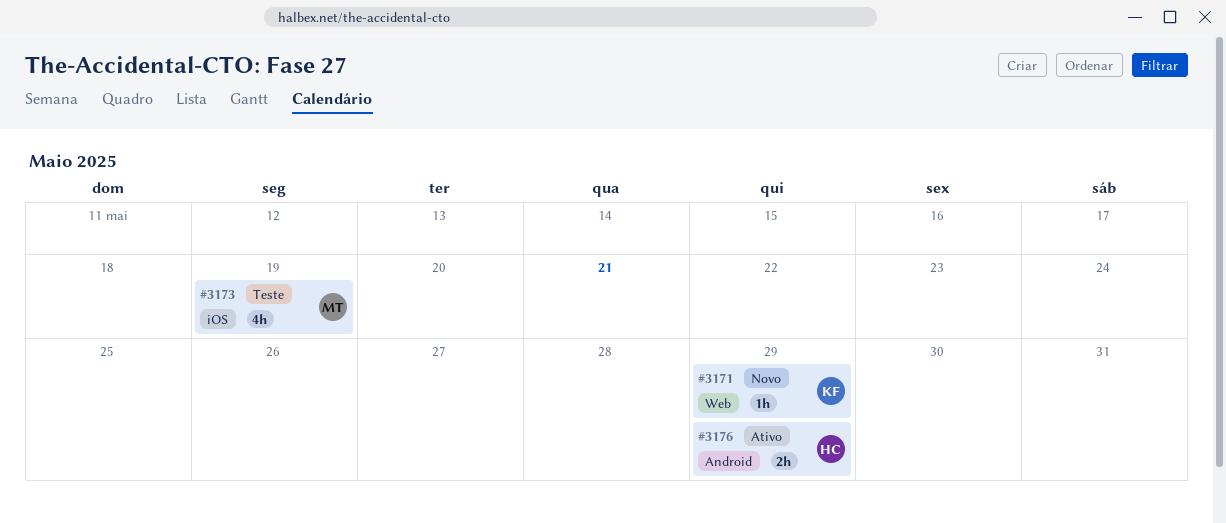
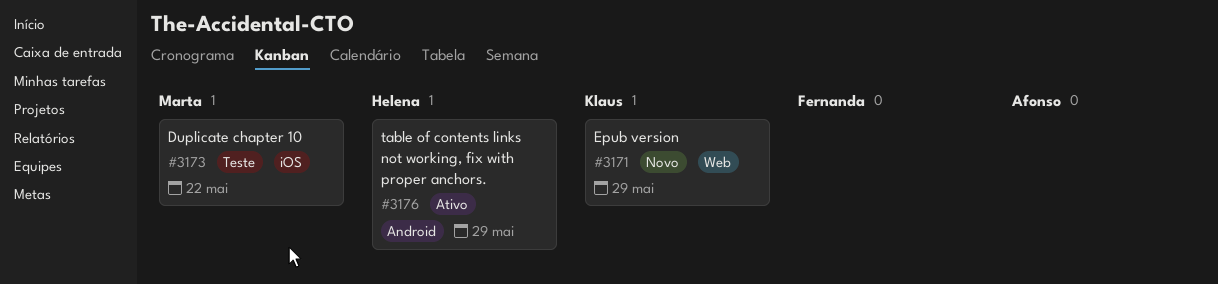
#3173, due: May 19 -> May 22

